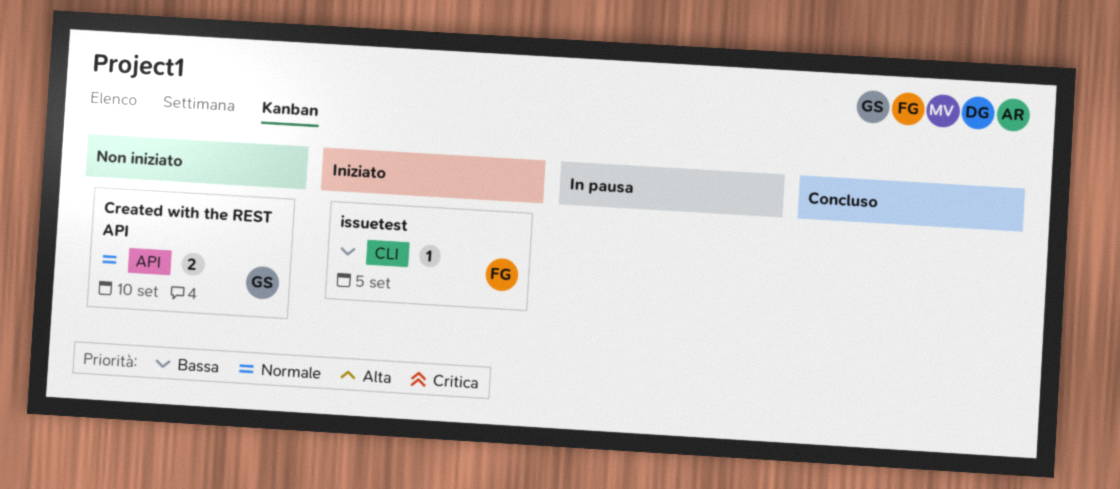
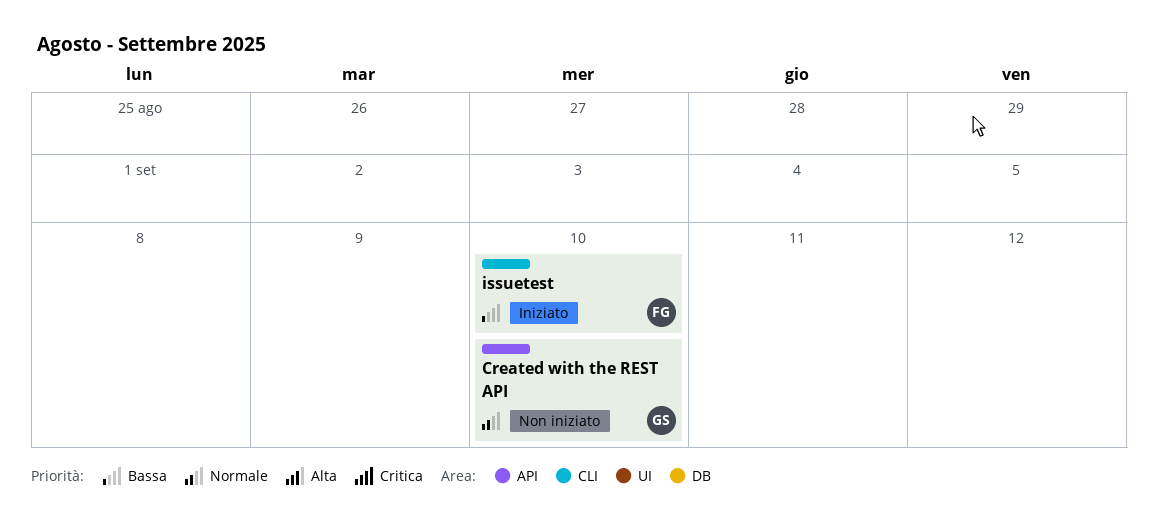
issuetest, due: Sep 5 -> Sep 10

